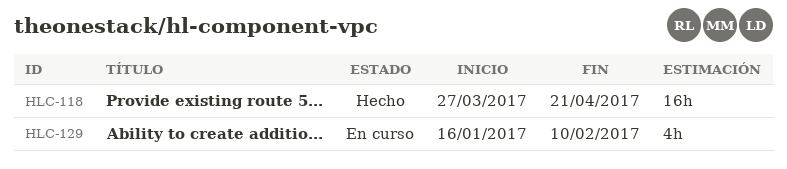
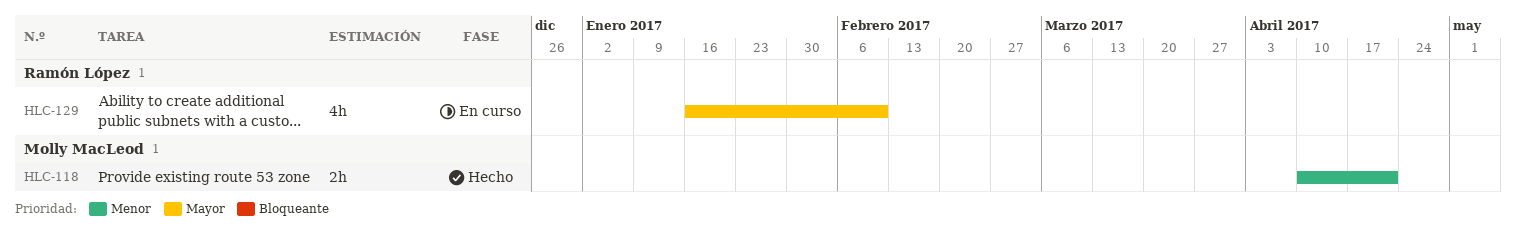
HLC-118, estimate: 16h -> 2h
HLC-118, start: Mar 27 -> Apr 10

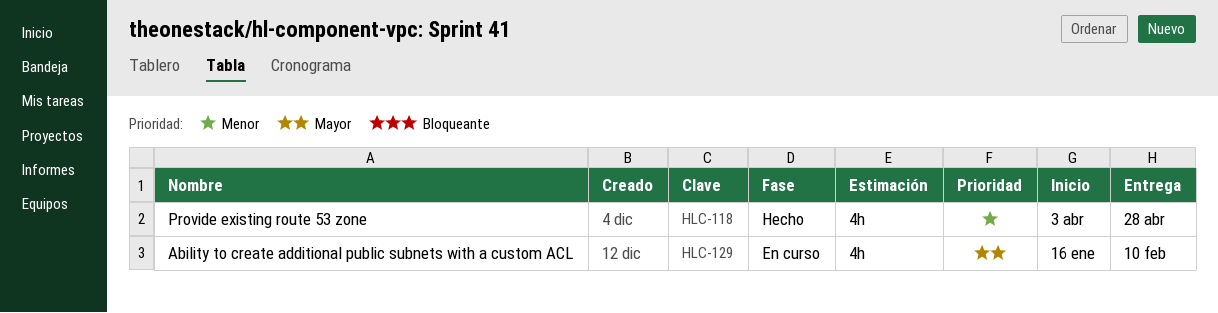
HLC-118, estimate: 2h -> 4h
HLC-118, start: Apr 10 -> Apr 3
HLC-118, due: Apr 21 -> Apr 28

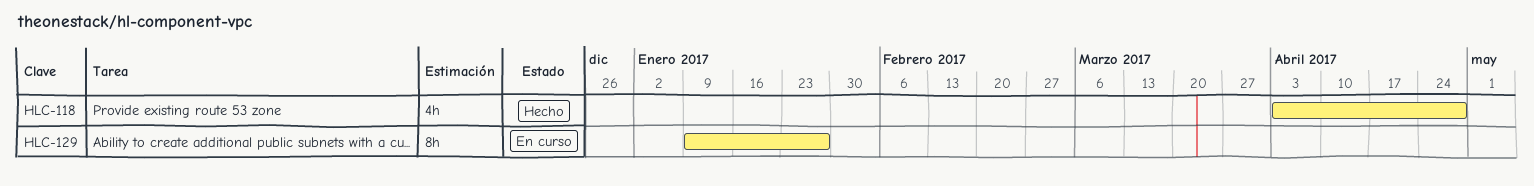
HLC-129, estimate: 4h -> 8h
HLC-129, start: Jan 16 -> Jan 9
HLC-129, due: Feb 10 -> Jan 27

